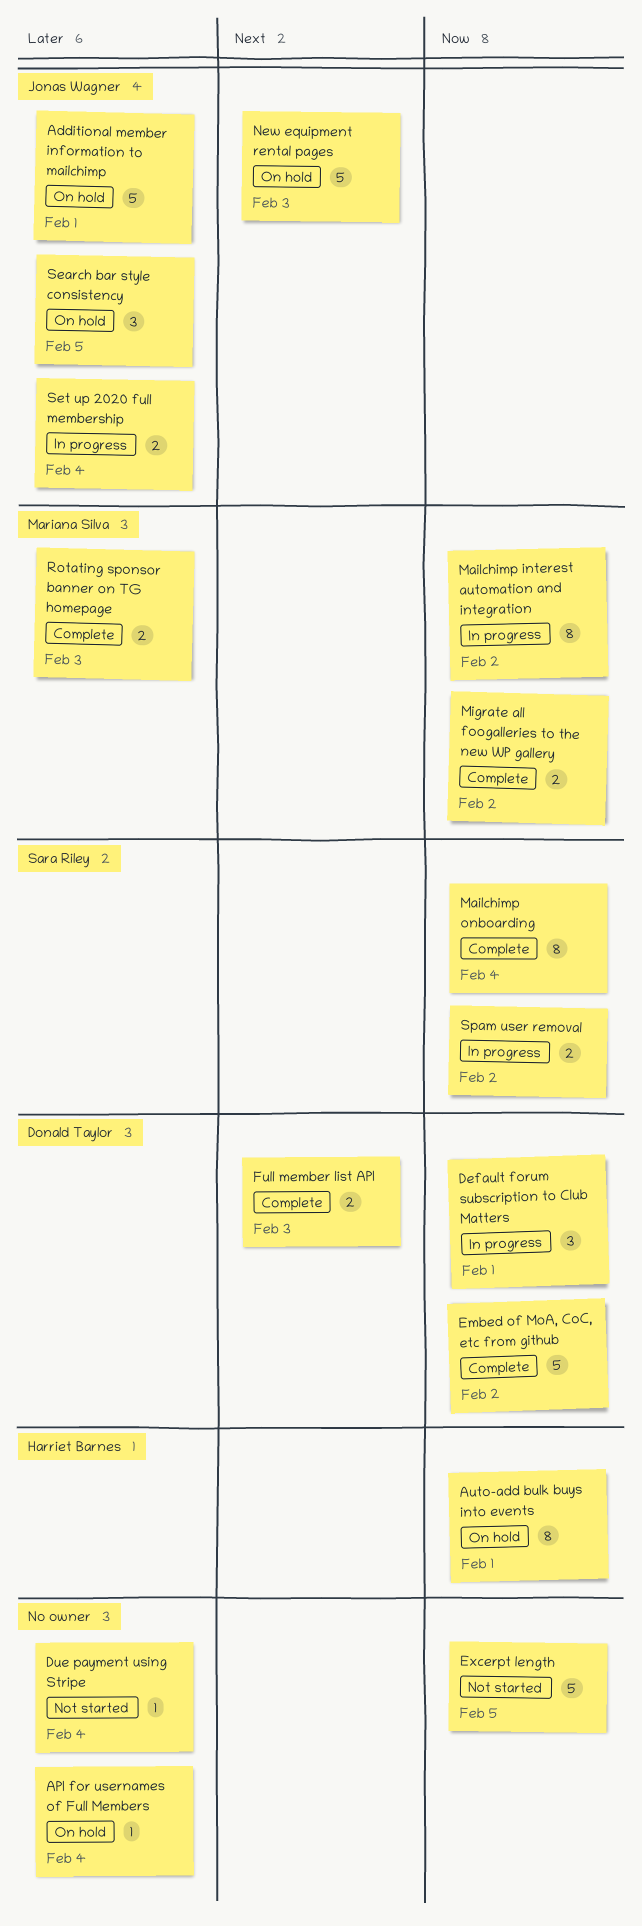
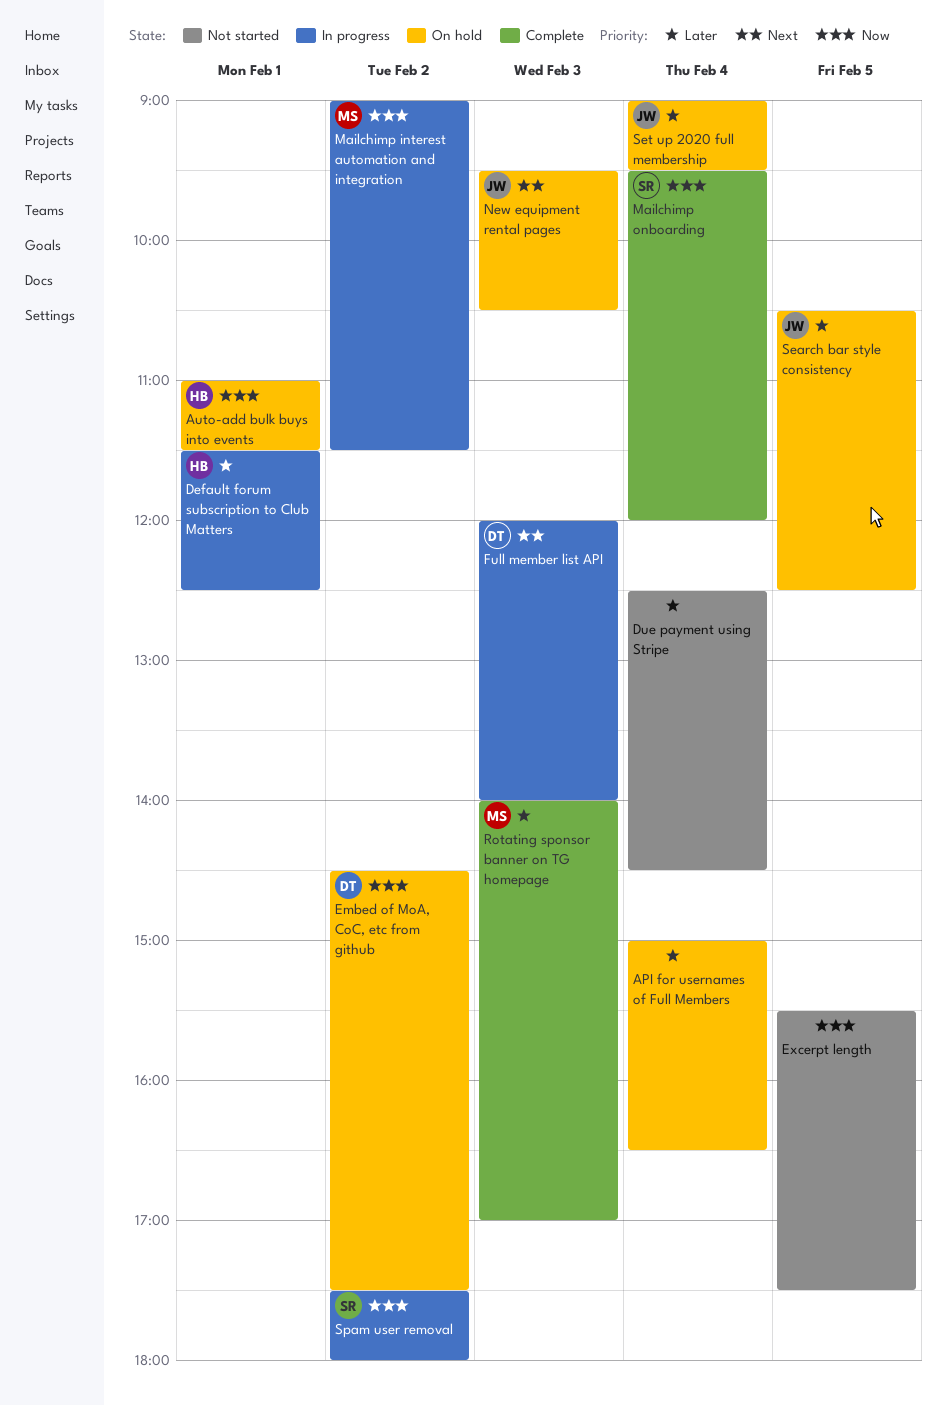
Additional member information to mailchimp: present -> none
Default forum subscription to Club Matters, owner: Donald Taylor -> Harriet Barnes
Default forum subscription to Club Matters, priority: Now -> Later
Embed of MoA, CoC, etc from github, status: Complete -> On hold
Full member list API, status: Complete -> In progress
Migrate all foogalleries to the new WP gallery: present -> none
Set up 2020 full membership, status: In progress -> On hold

